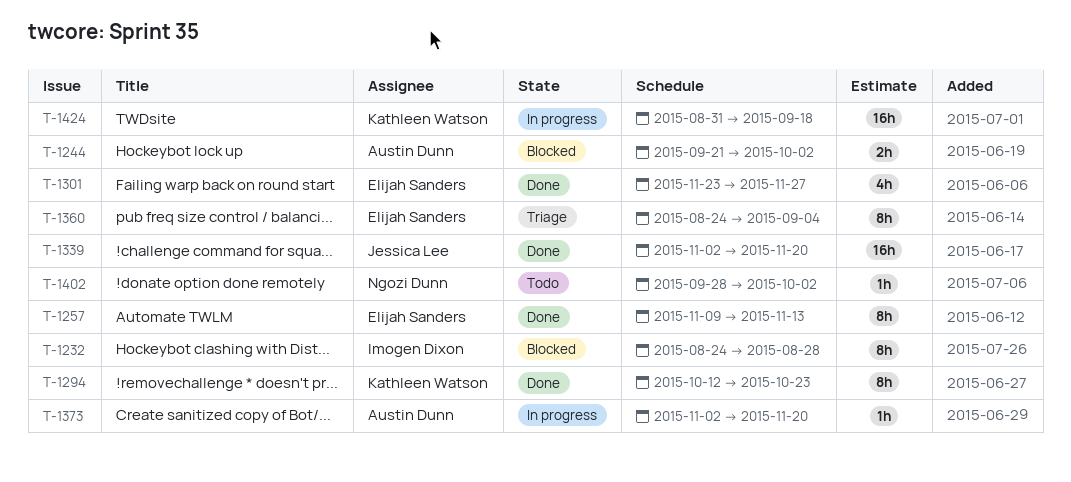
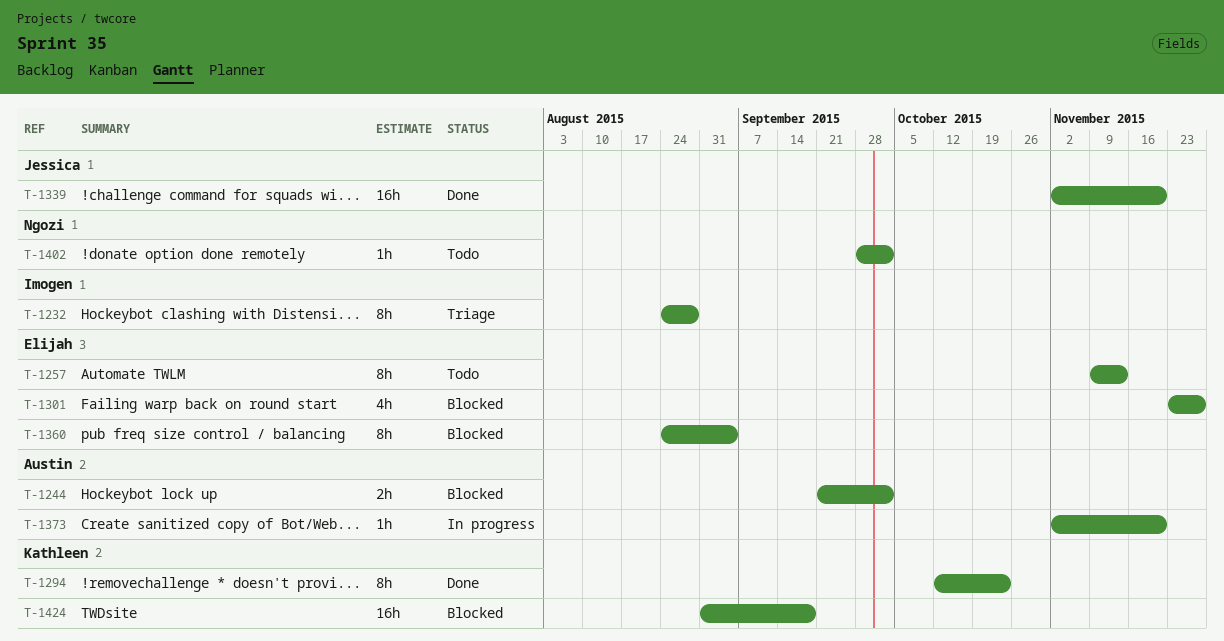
T-1232, status: Blocked -> Triage
T-1257, status: Done -> Todo
T-1301, status: Done -> Blocked
T-1360, status: Triage -> Blocked
T-1424, status: In progress -> Blocked

